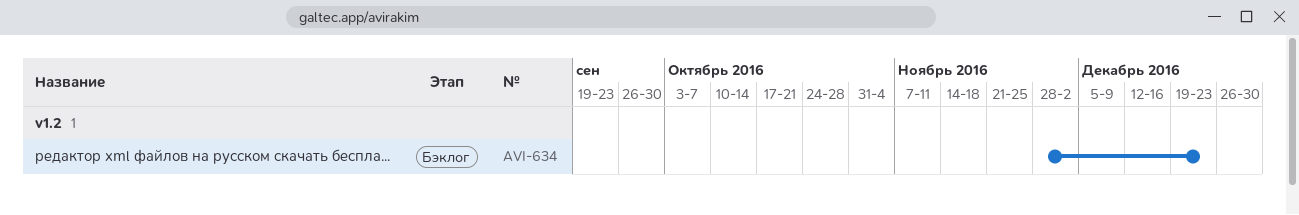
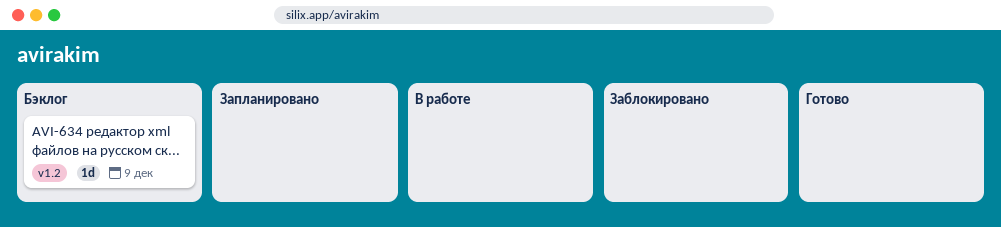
AVI-634, due: Dec 23 -> Dec 9

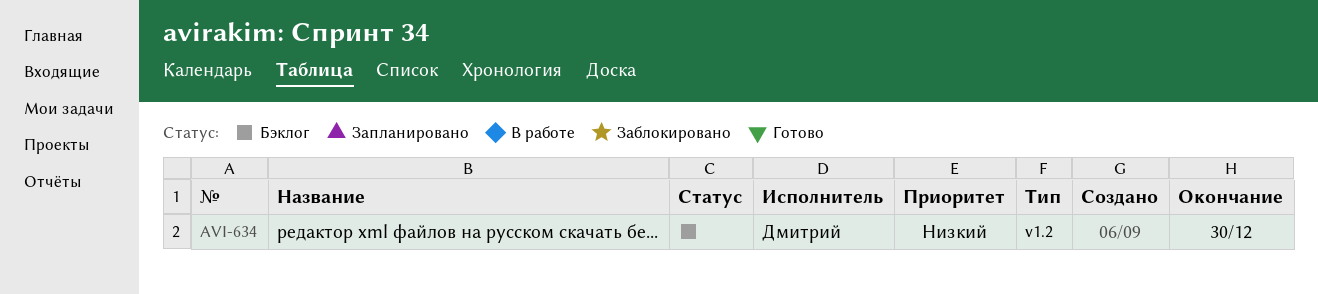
AVI-634, due: Dec 9 -> Dec 30

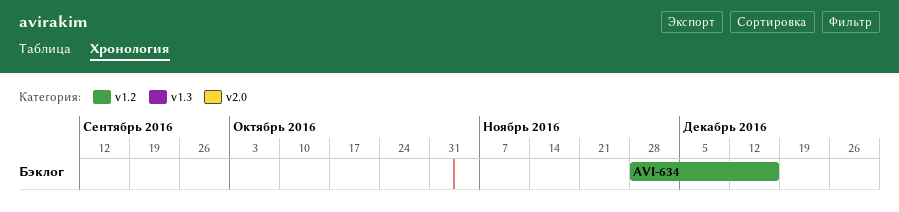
AVI-634, due: Dec 30 -> Dec 16

